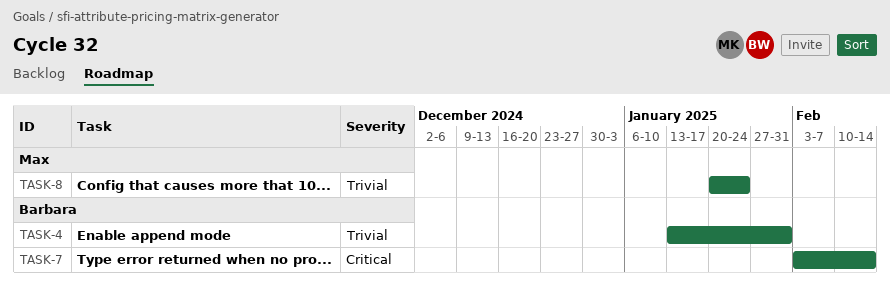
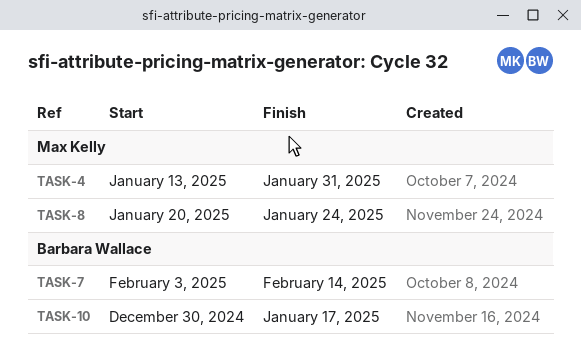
TASK-4, owner: Barbara Wallace -> Max Kelly
TASK-10: none -> present

